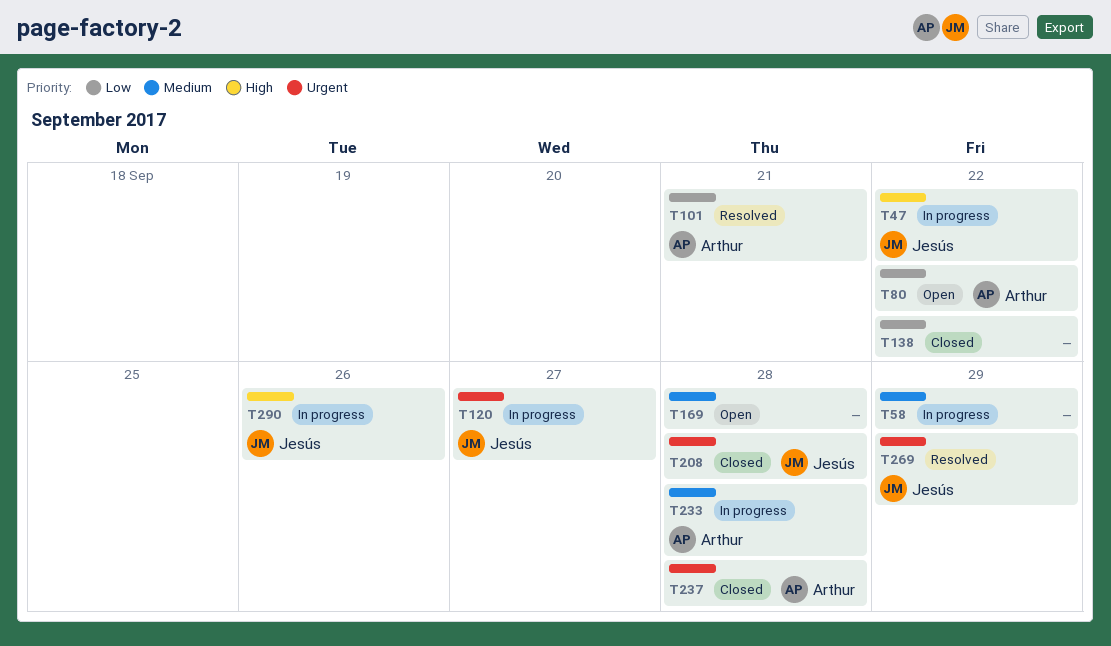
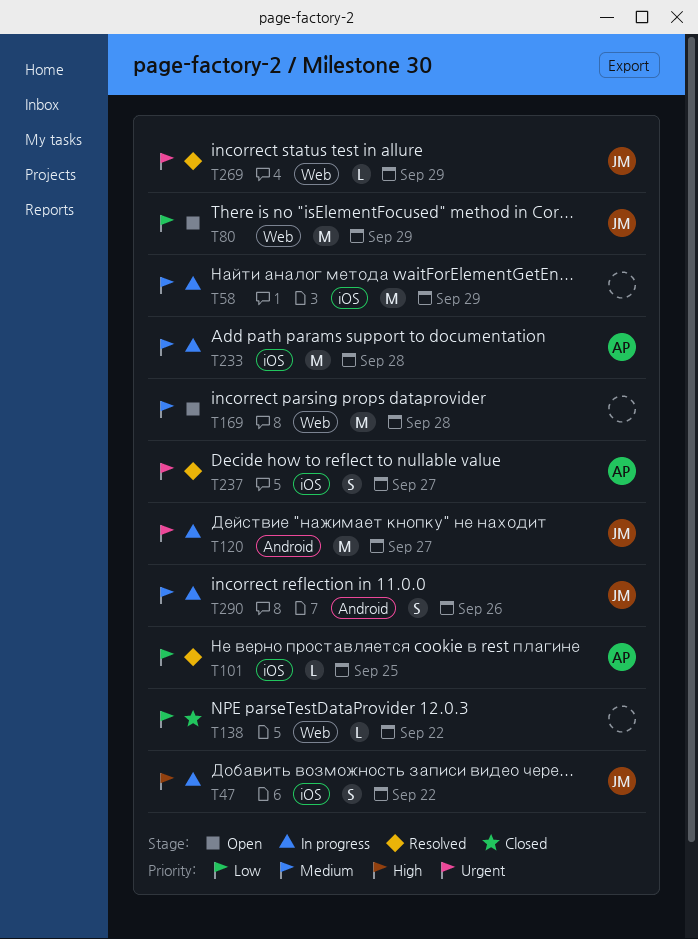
T80, owner: Arthur -> Jesús
T80, due: Sep 22 -> Sep 29
T101, due: Sep 21 -> Sep 25
T208: present -> none
T237, status: Closed -> Resolved
T237, due: Sep 28 -> Sep 27
T290, priority: High -> Medium

